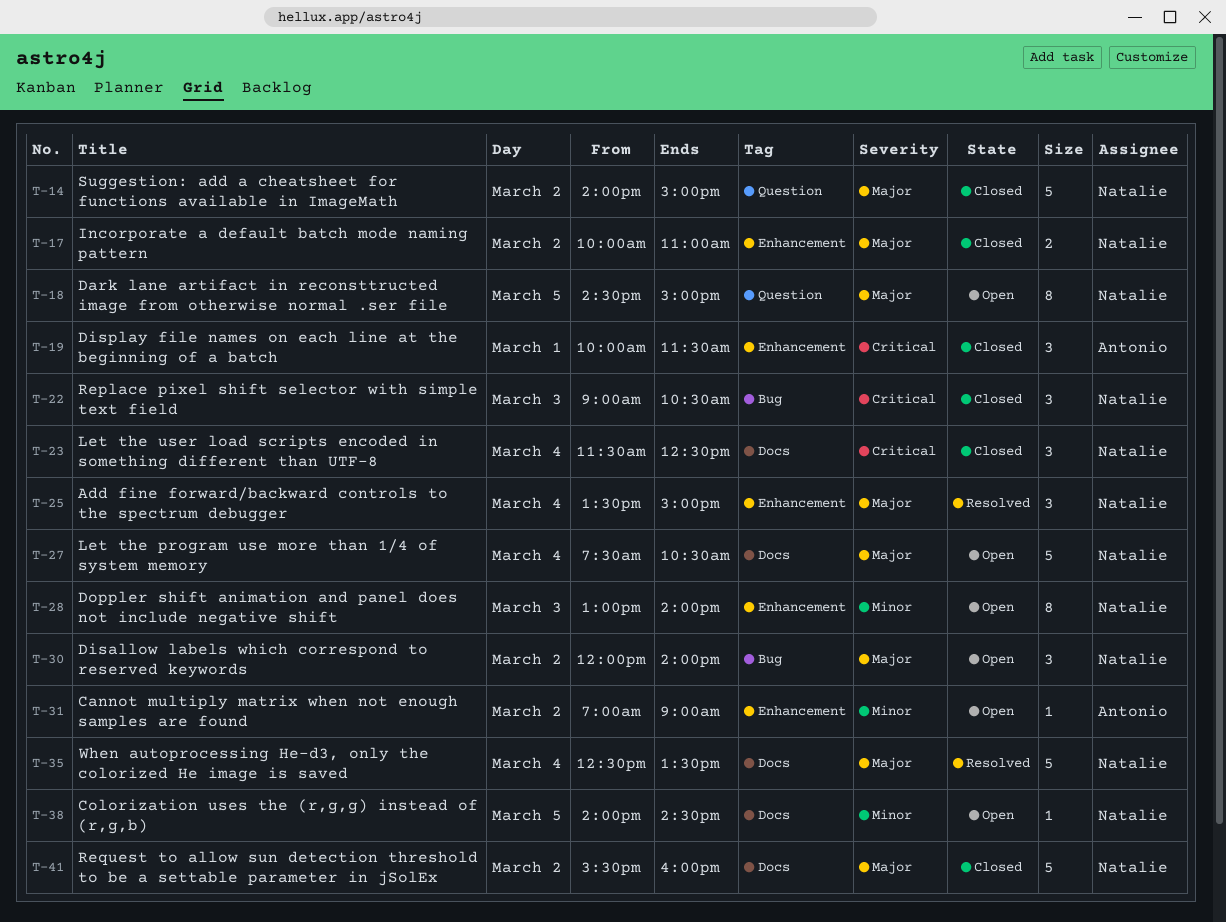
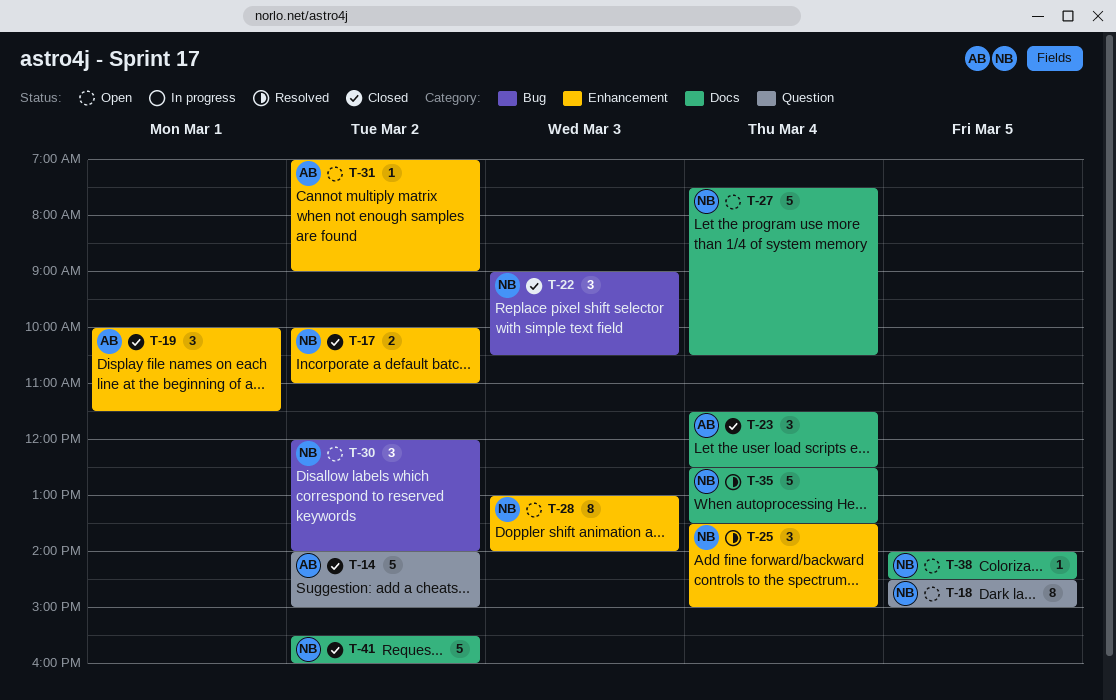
T-14, owner: Natalie -> Antonio
T-23, owner: Natalie -> Antonio

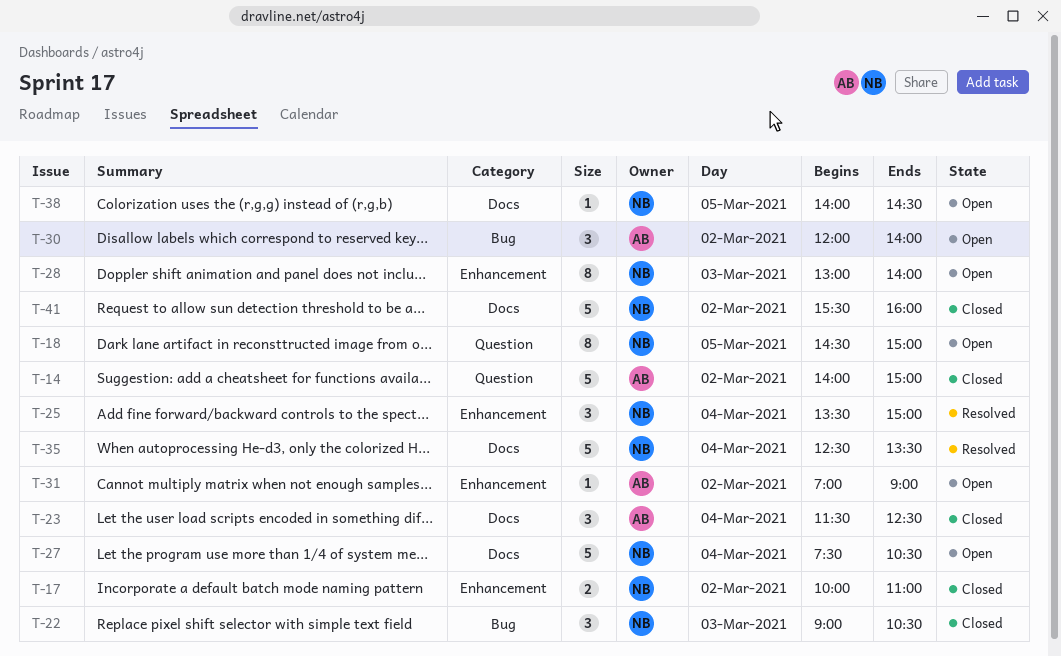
T-19: present -> none
T-30, owner: NB -> AB

